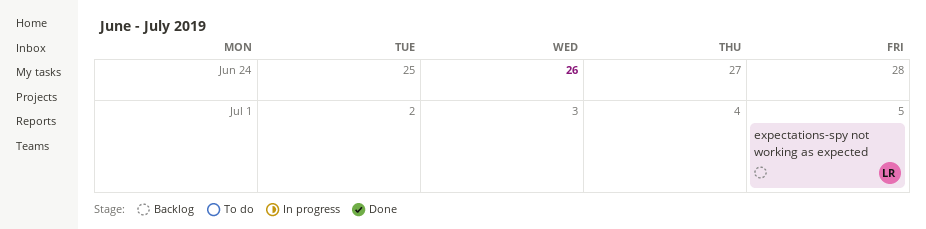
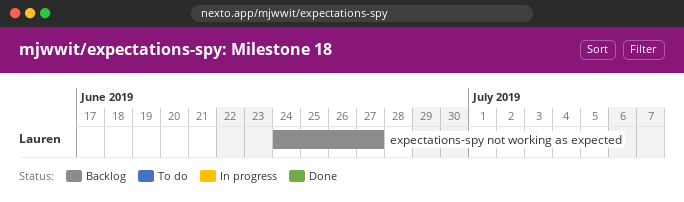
expectations-spy not working as expected, due: Jul 5 -> Jun 27

